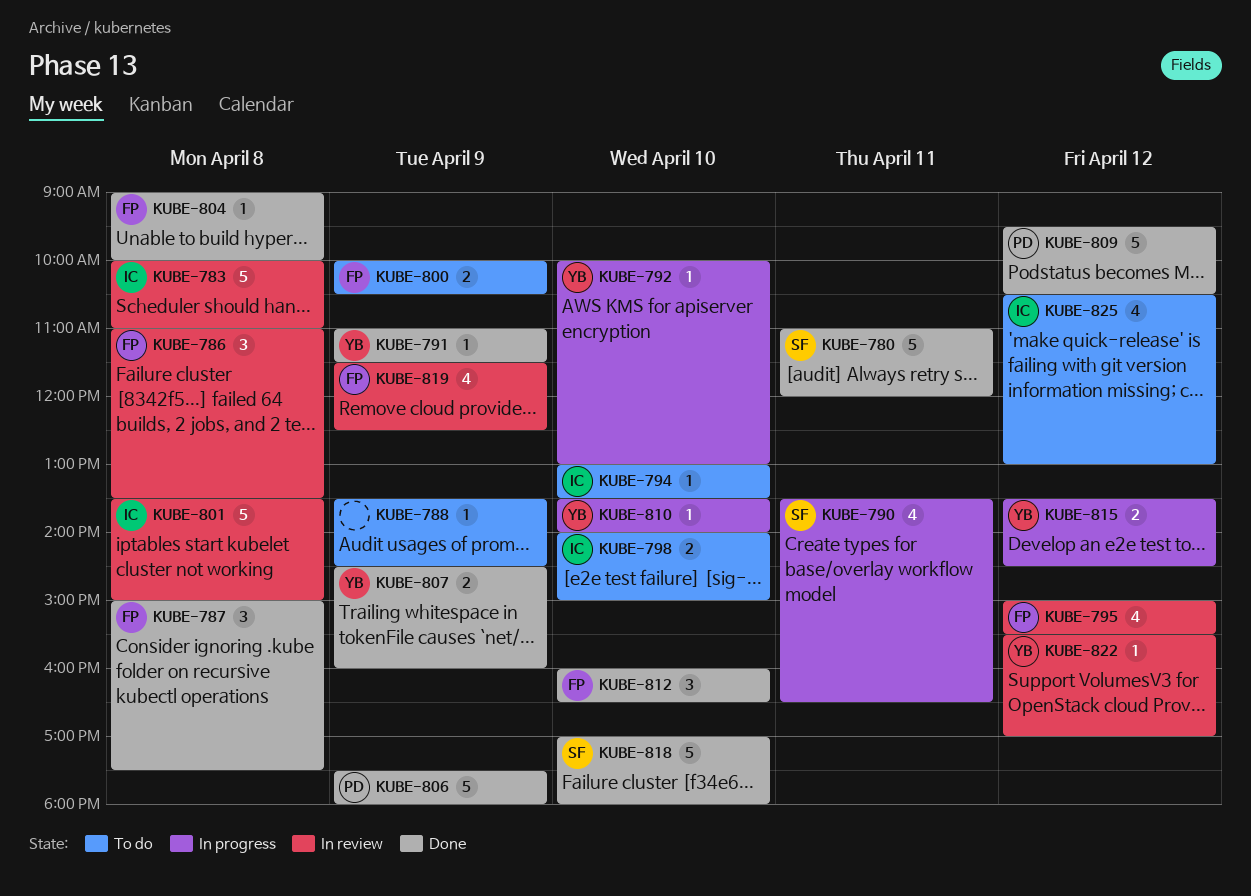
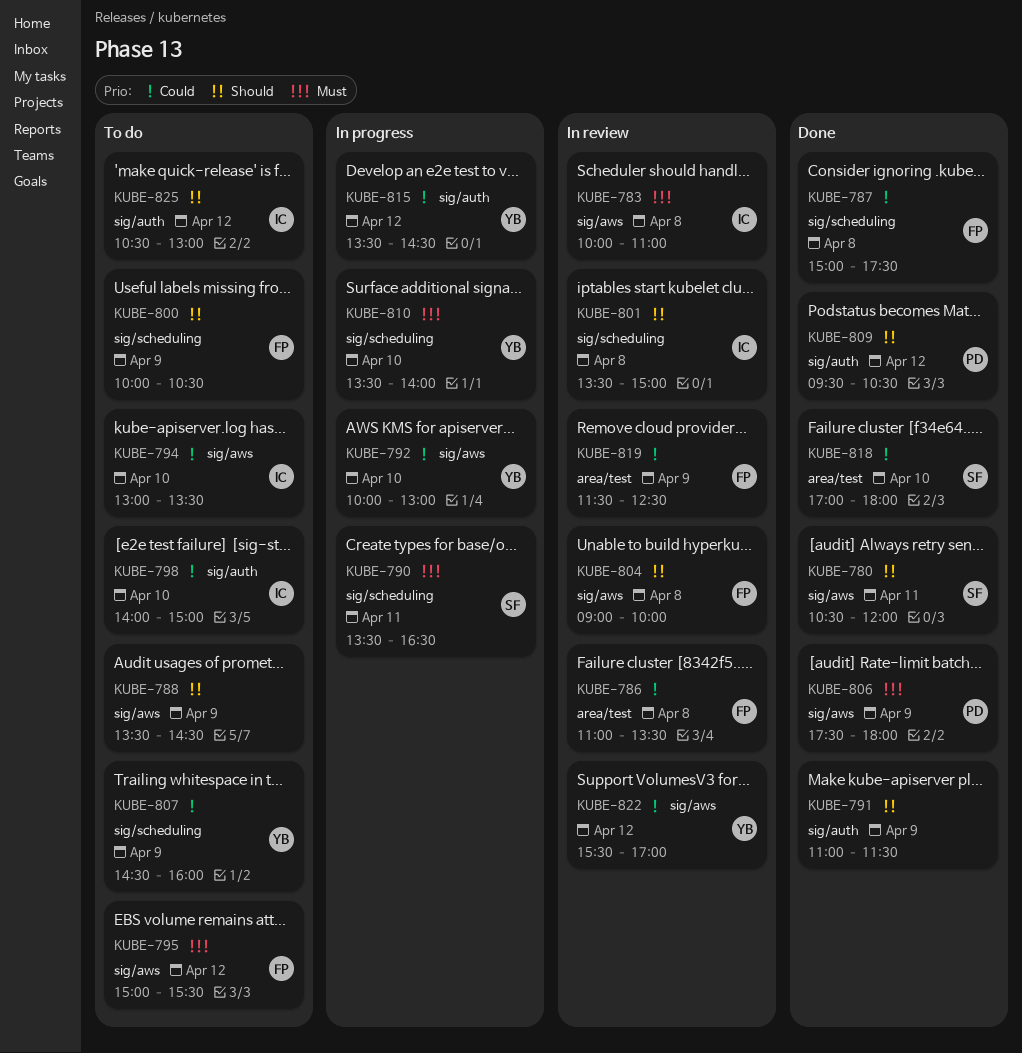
KUBE-780, begins: 11:00 -> 10:30
KUBE-791, owner: YB -> none
KUBE-795, status: In review -> To do
KUBE-804, status: Done -> In review
KUBE-807, status: Done -> To do
KUBE-812: present -> none

